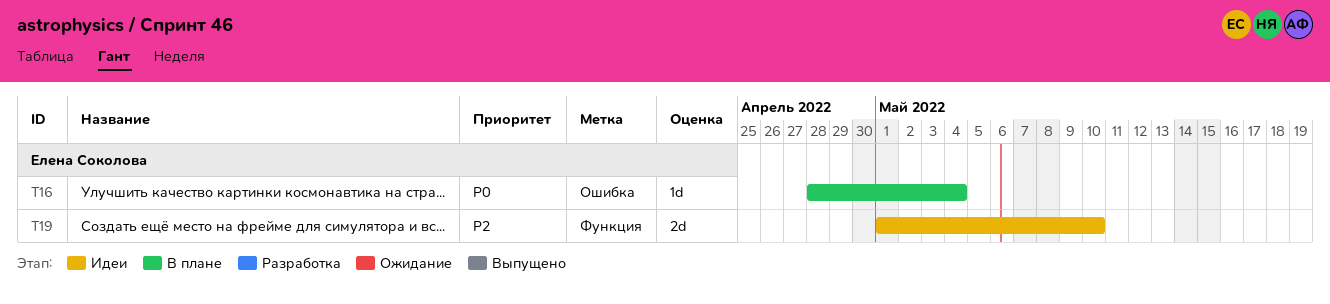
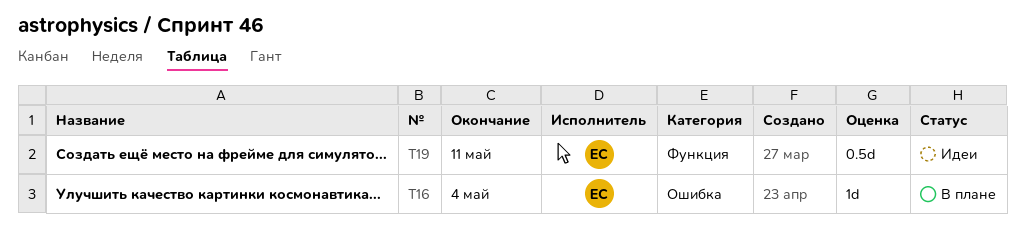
T19, estimate: 2d -> 0.5d
T19, due: May 10 -> May 11

